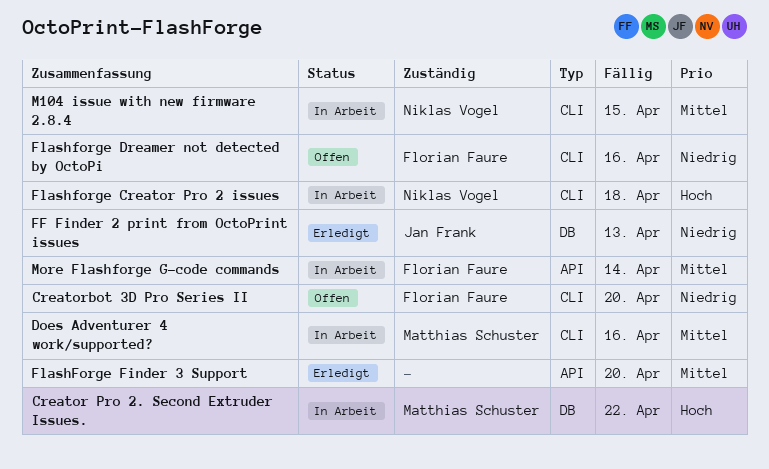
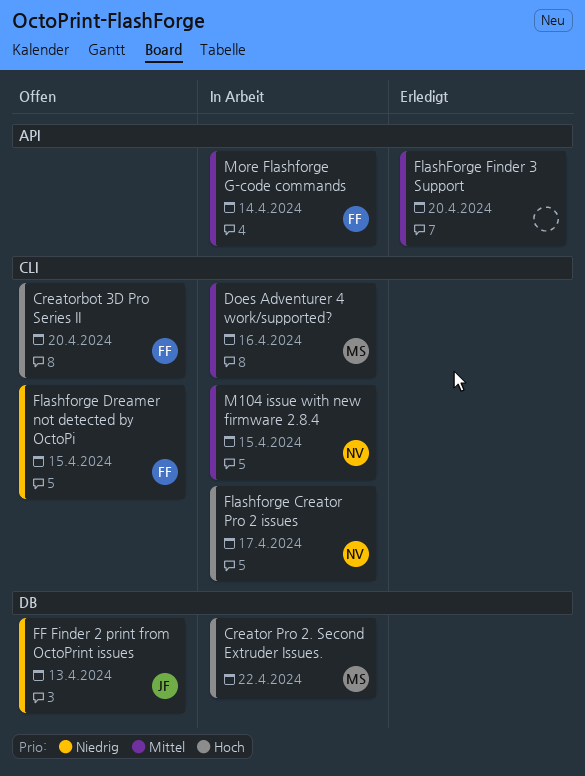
Creatorbot 3D Pro Series II, priority: Niedrig -> Hoch
FF Finder 2 print from OctoPrint issues, status: Erledigt -> Offen
Flashforge Creator Pro 2 issues, due: Apr 18 -> Apr 17
Flashforge Dreamer not detected by OctoPi, due: Apr 16 -> Apr 15

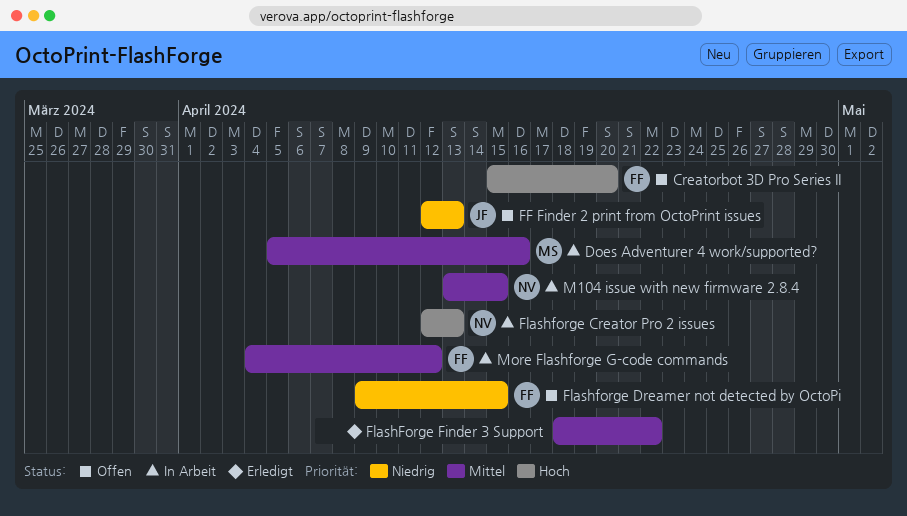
Creator Pro 2. Second Extruder Issues.: present -> none
Flashforge Creator Pro 2 issues, due: Apr 17 -> Apr 13
FlashForge Finder 3 Support, due: Apr 20 -> Apr 22
More Flashforge G-code commands, due: Apr 14 -> Apr 12

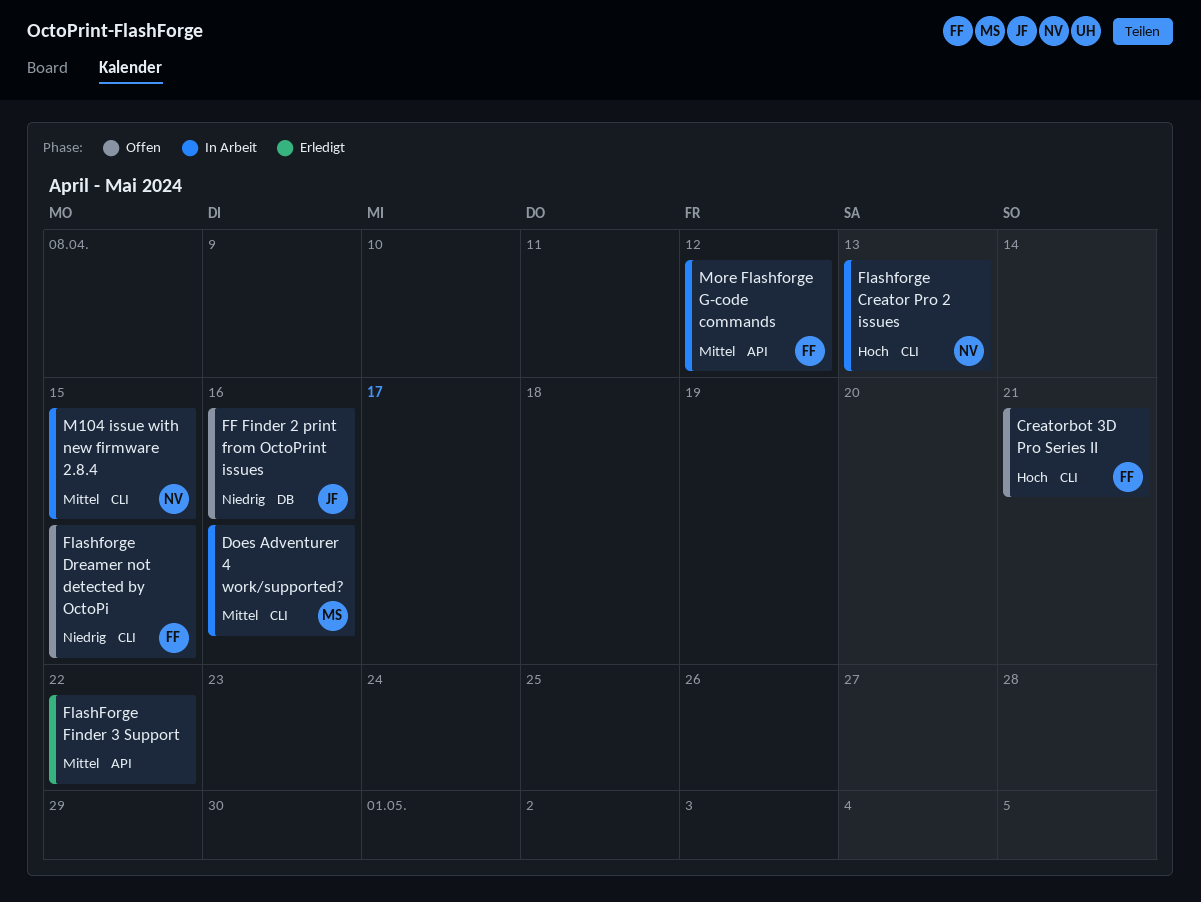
Creatorbot 3D Pro Series II, due: Apr 20 -> Apr 21
FF Finder 2 print from OctoPrint issues, due: Apr 13 -> Apr 16

